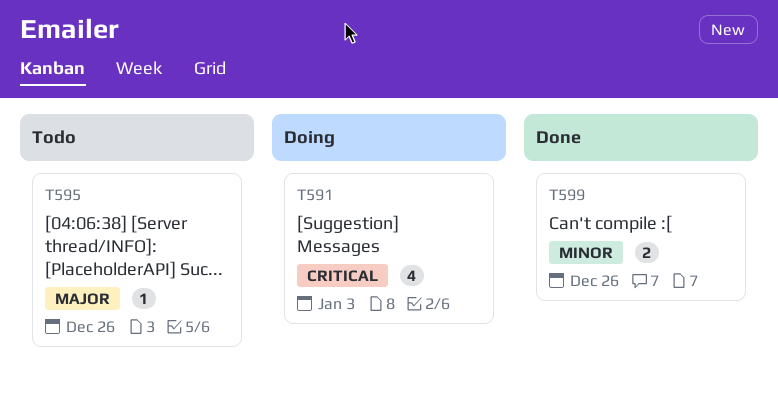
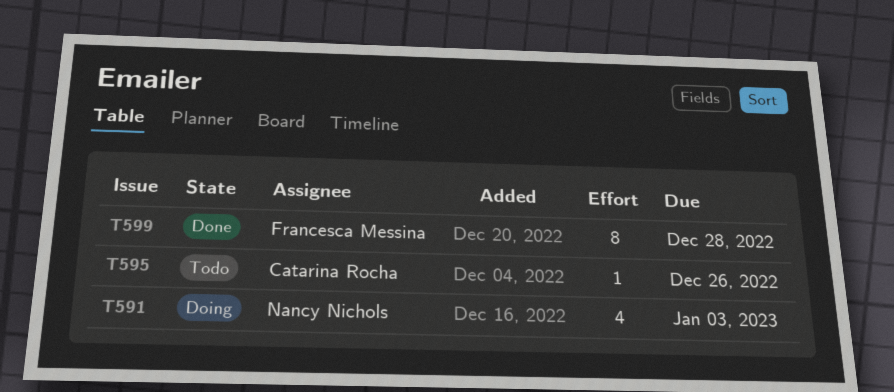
T599, estimate: 2 -> 8
T599, due: Dec 26 -> Dec 28

